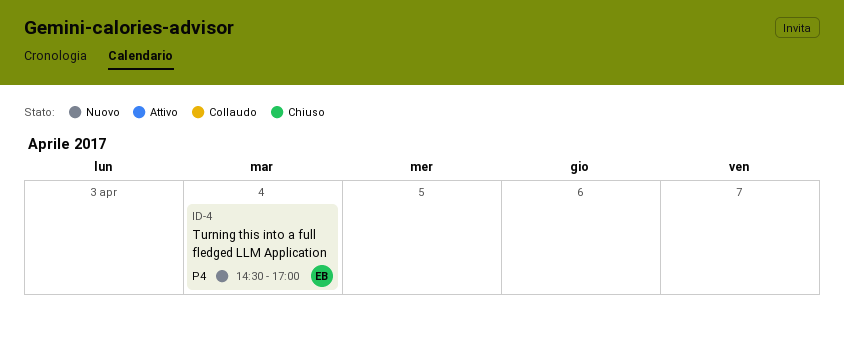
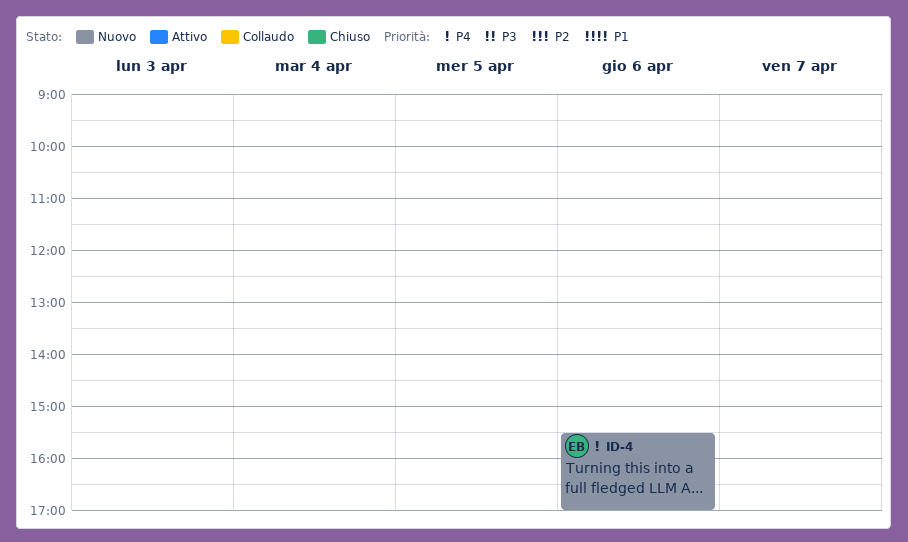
ID-4, day: Apr 4 -> Apr 6
ID-4, begins: 14:30 -> 15:30

